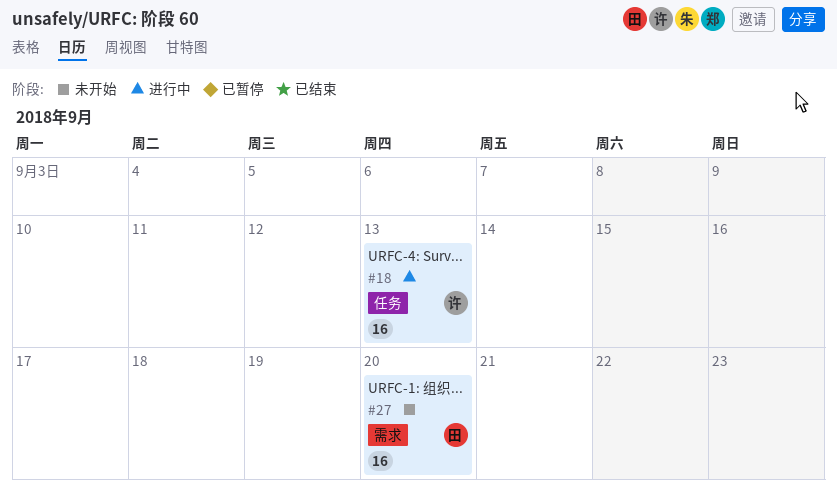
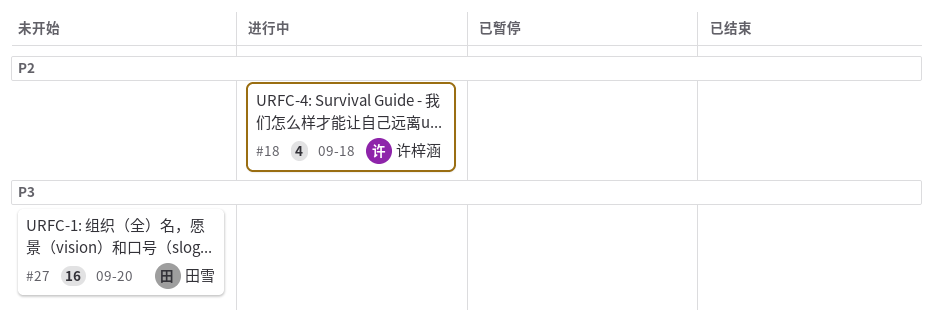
#18, estimate: 16 -> 4
#18, due: Sep 13 -> Sep 18

